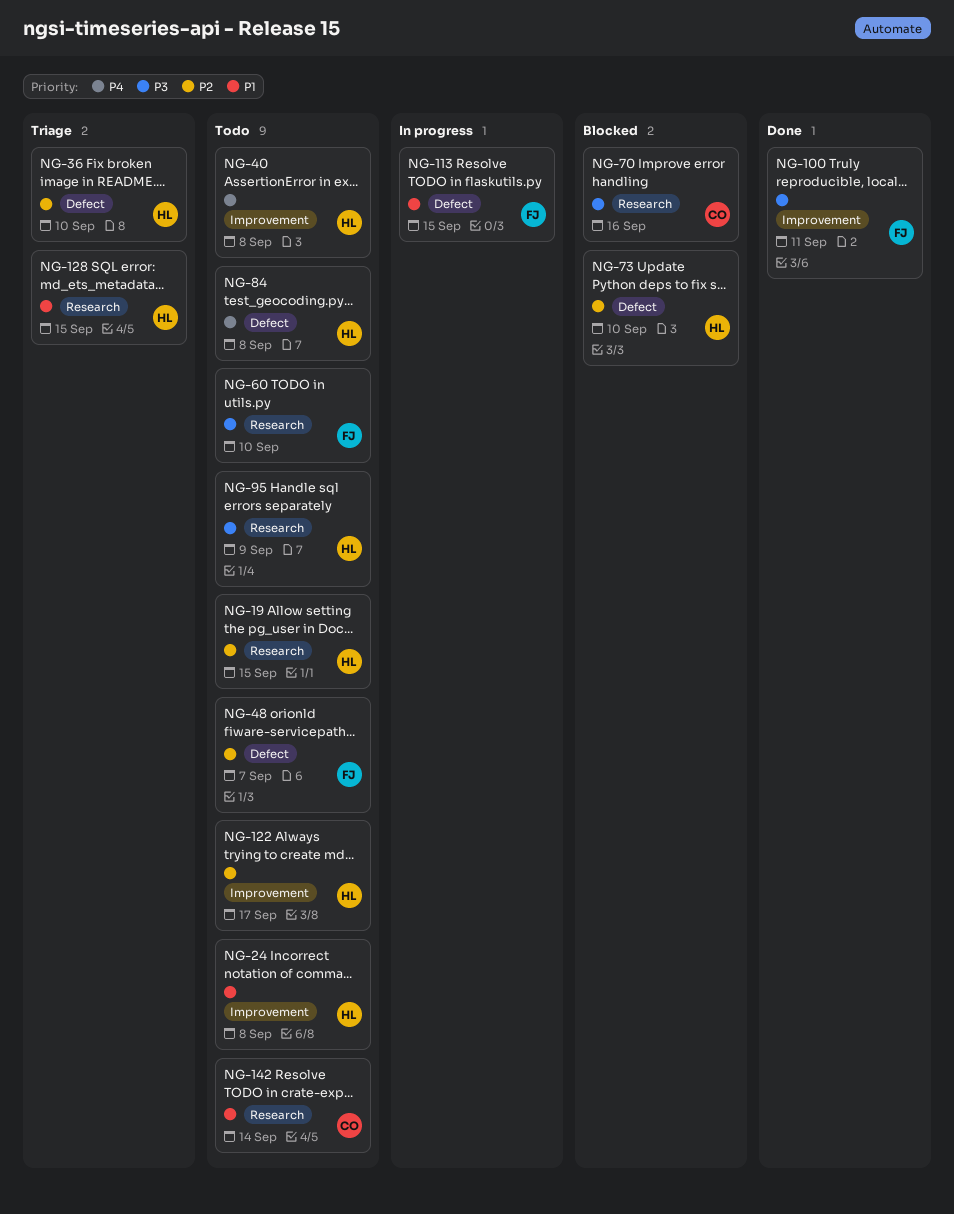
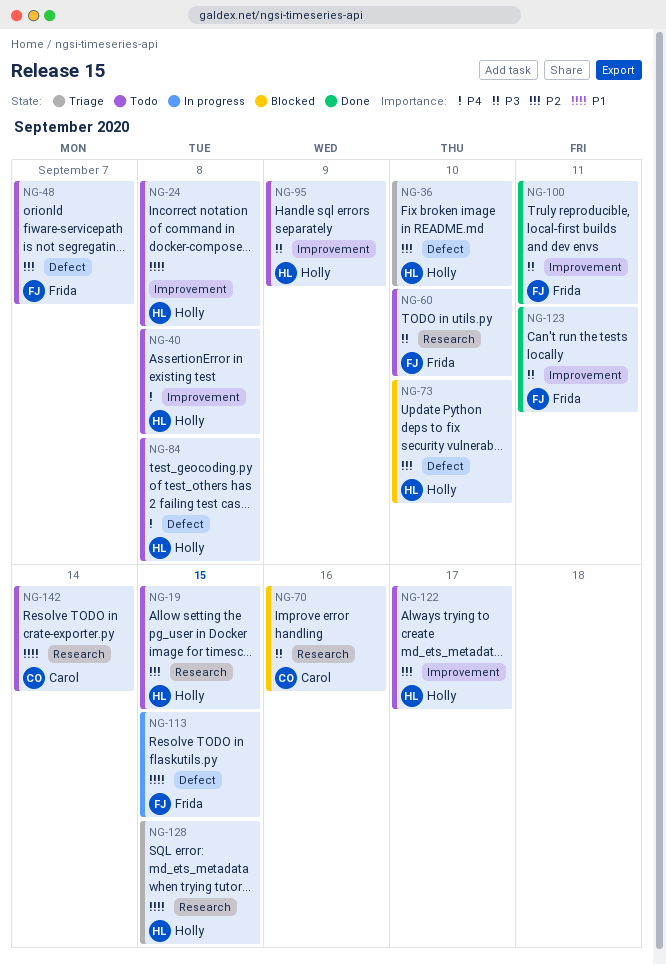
NG-95, label: Research -> Improvement
NG-123: none -> present

